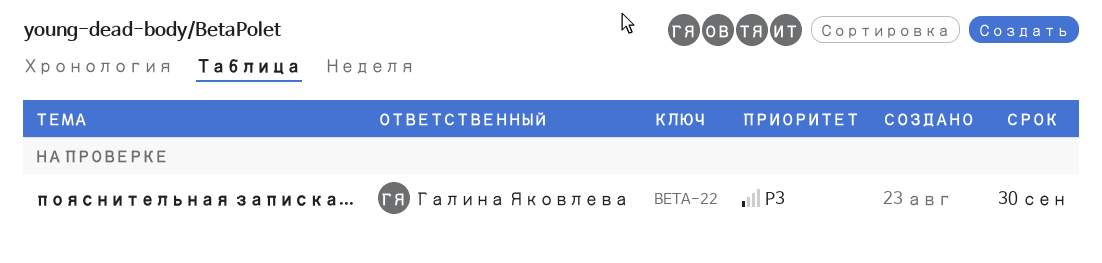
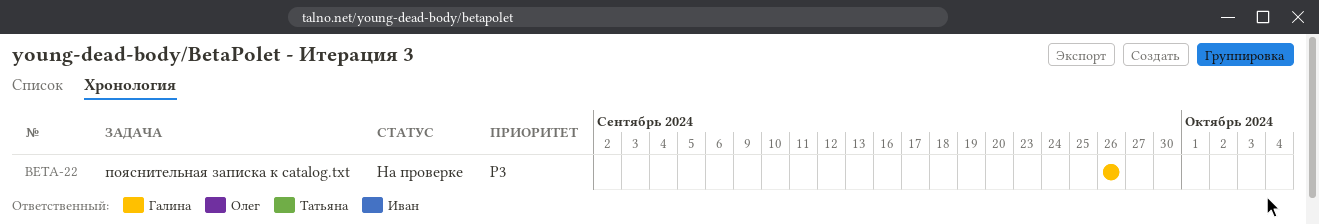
BETA-22, due: Sep 30 -> Sep 26

